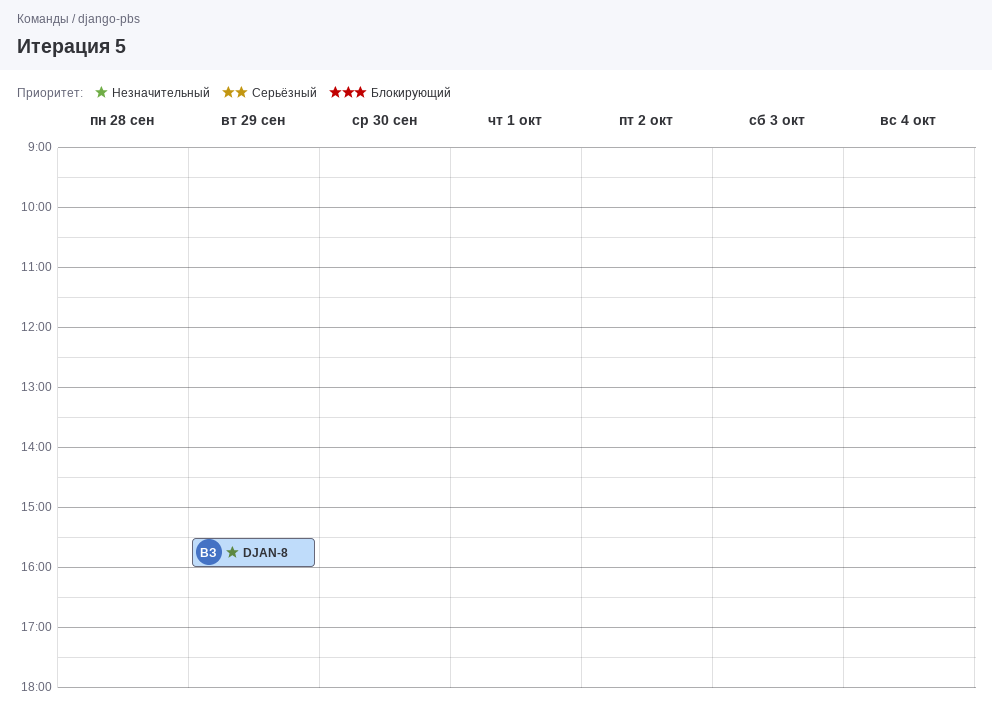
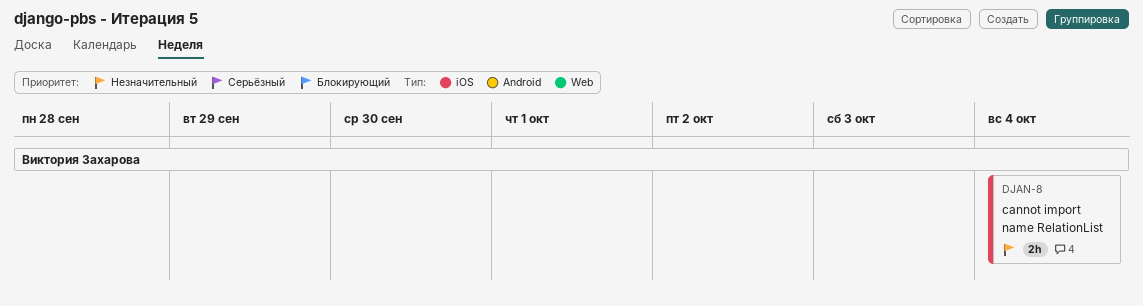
DJAN-8, day: Sep 29 -> Oct 4

